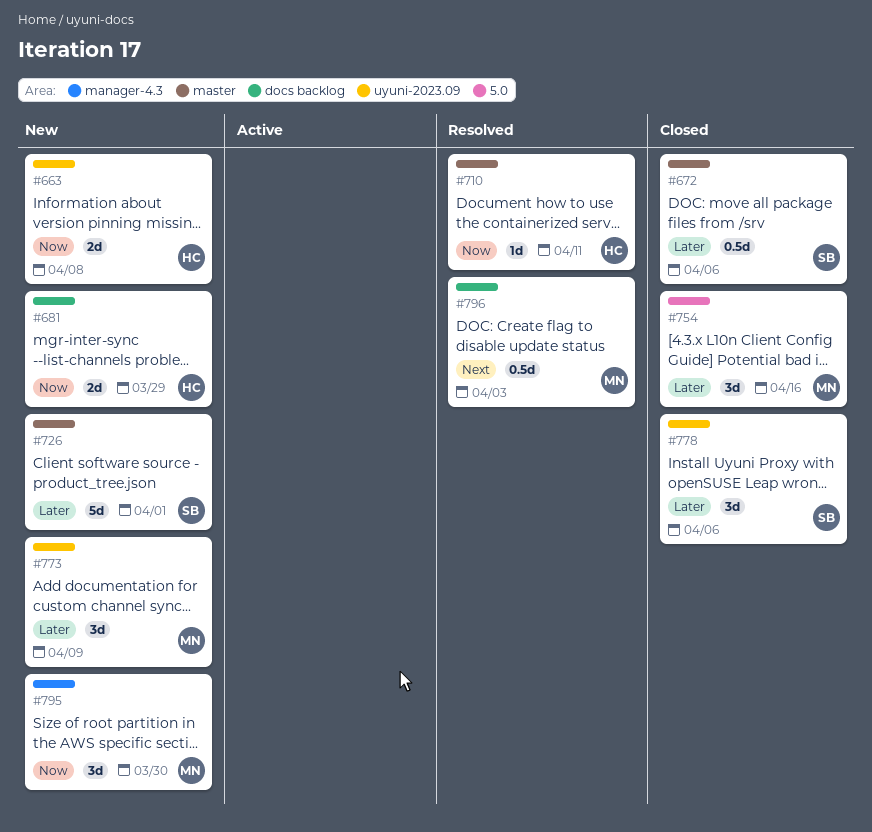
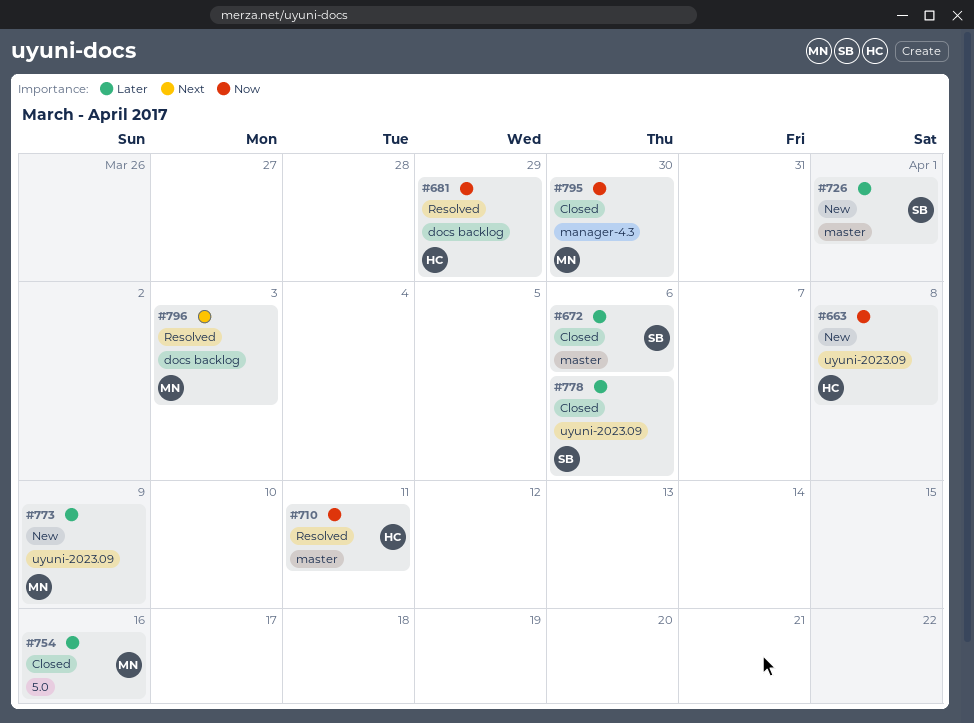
#681, status: New -> Resolved
#795, status: New -> Closed

